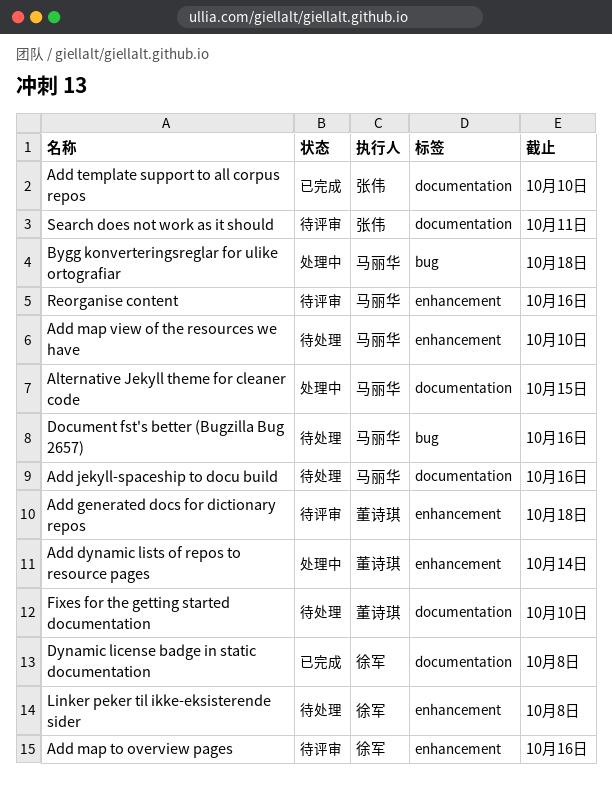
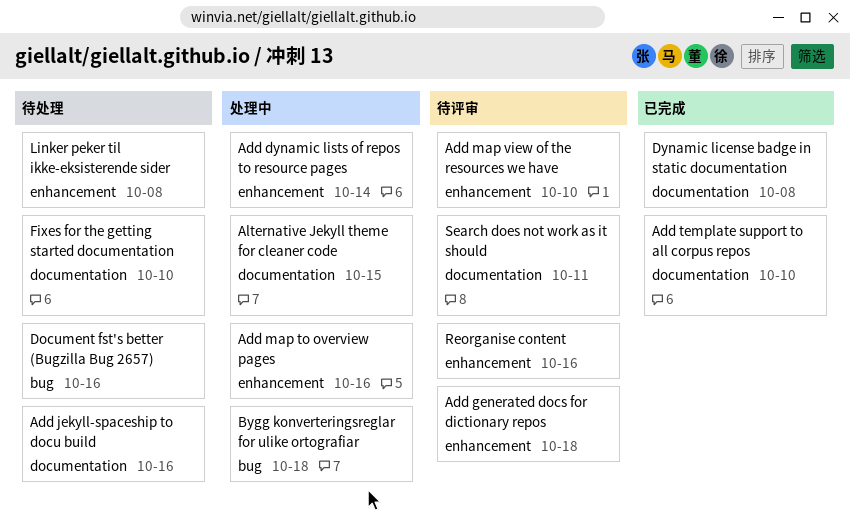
Add map to overview pages, status: 待评审 -> 处理中
Add map view of the resources we have, status: 待处理 -> 待评审

